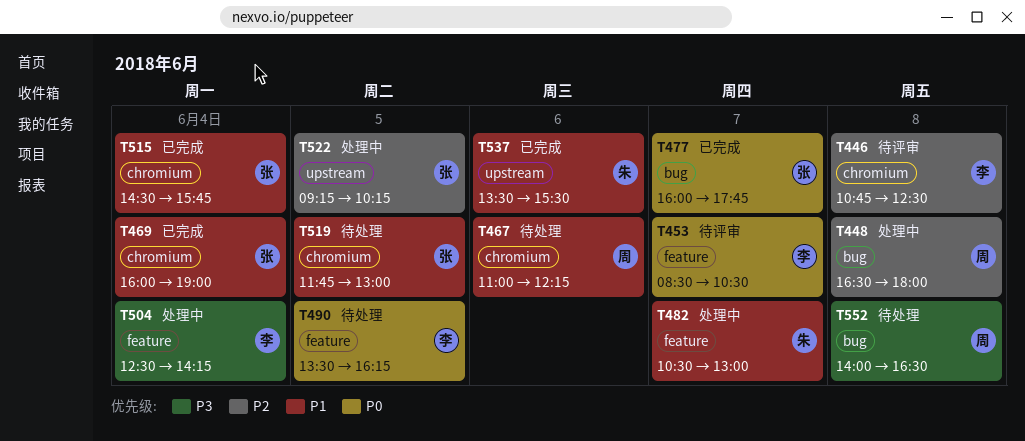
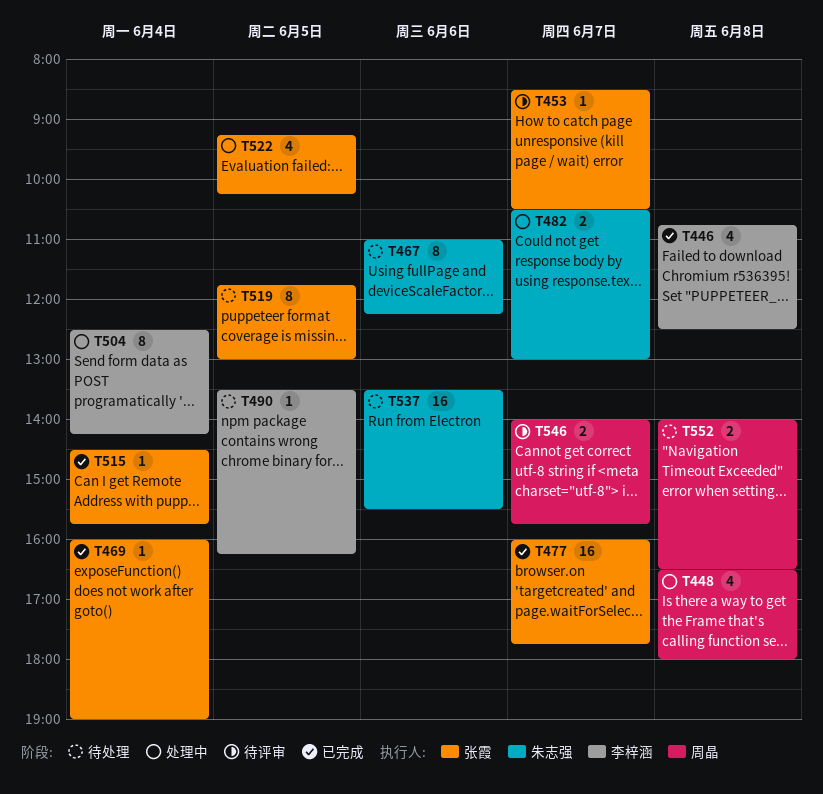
T446, status: 待评审 -> 已完成
T453, owner: 李梓涵 -> 张霞
T467, owner: 周晶 -> 朱志强
T537, status: 已完成 -> 待处理
T546: none -> present

